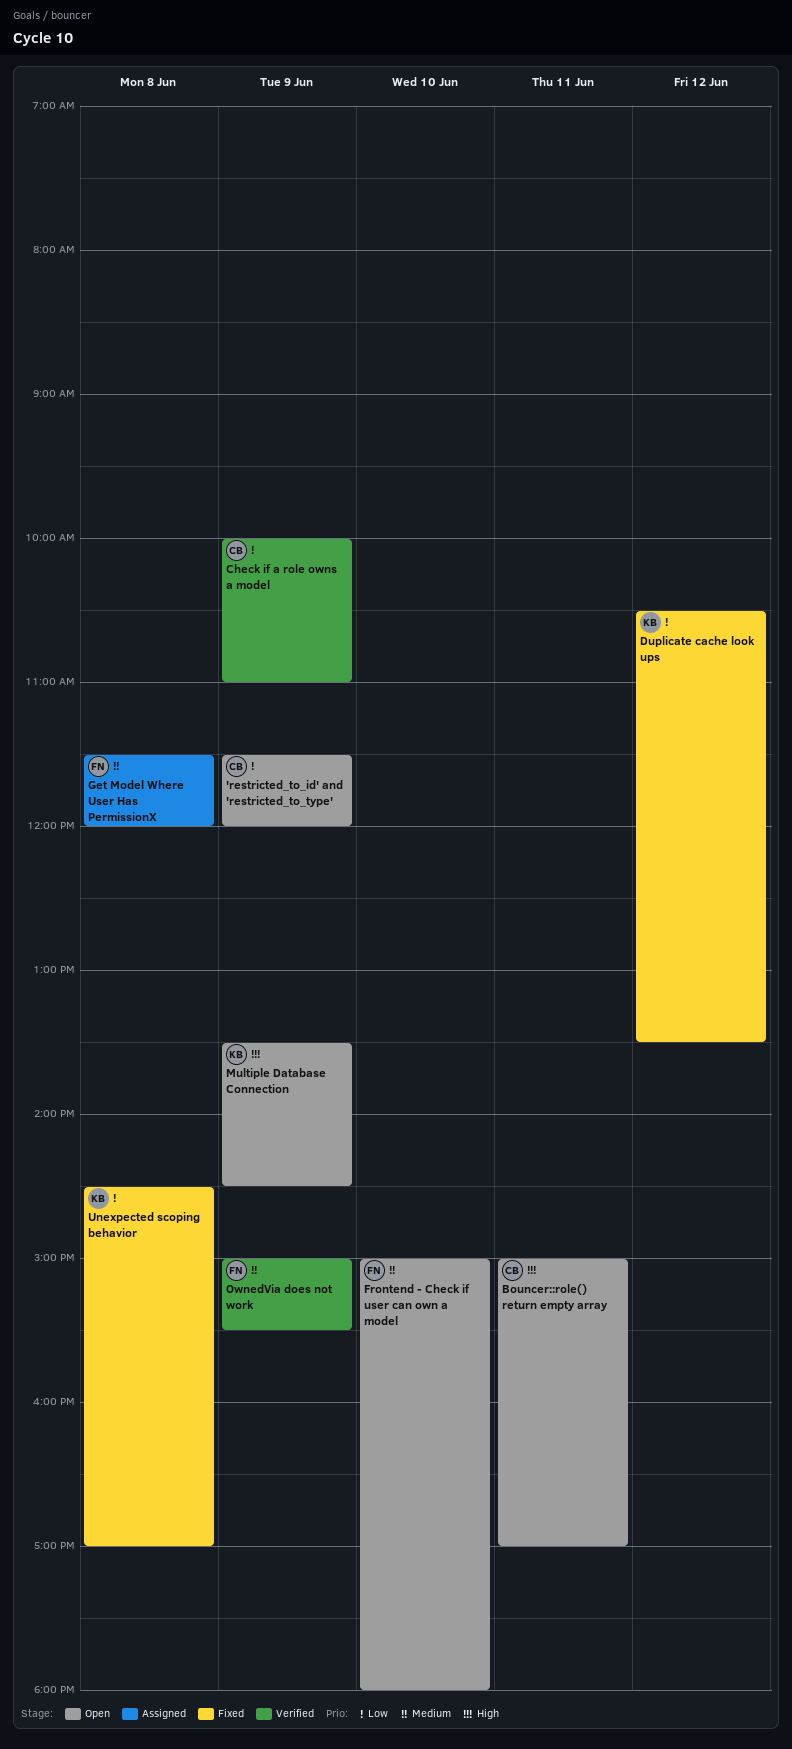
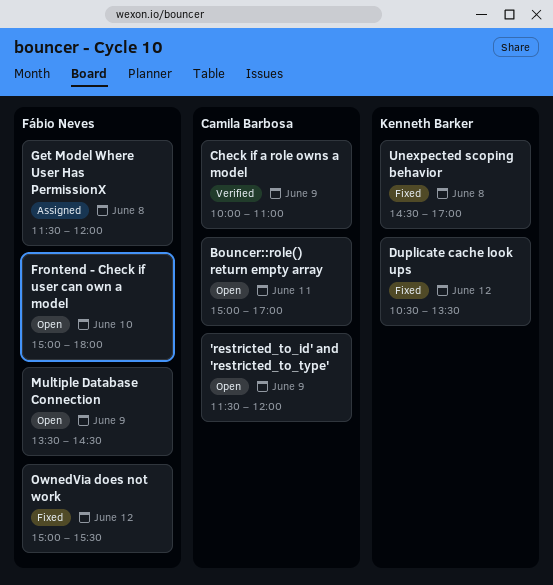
Multiple Database Connection, owner: Kenneth Barker -> Fábio Neves
OwnedVia does not work, status: Verified -> Fixed
OwnedVia does not work, day: Jun 9 -> Jun 12

